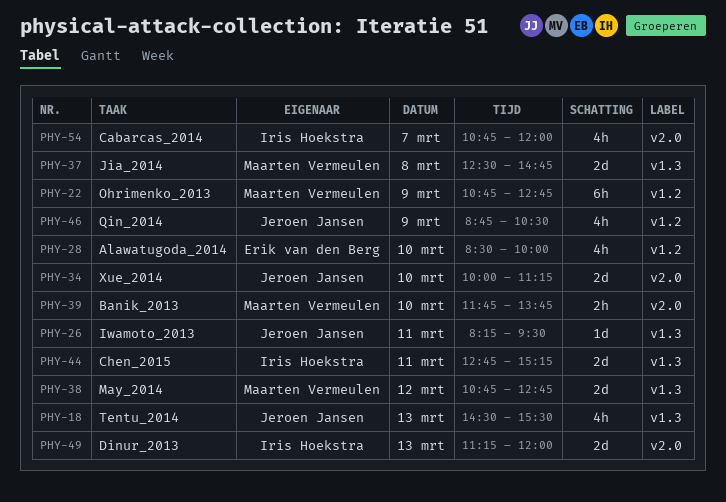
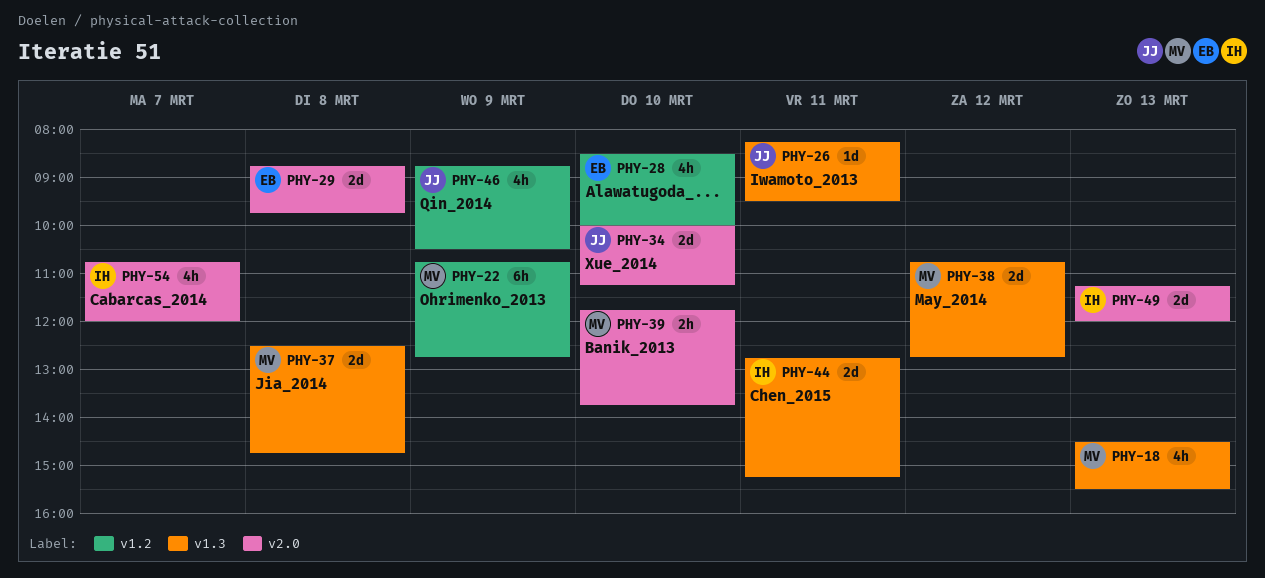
PHY-18, owner: Jeroen Jansen -> Maarten Vermeulen
PHY-29: none -> present

